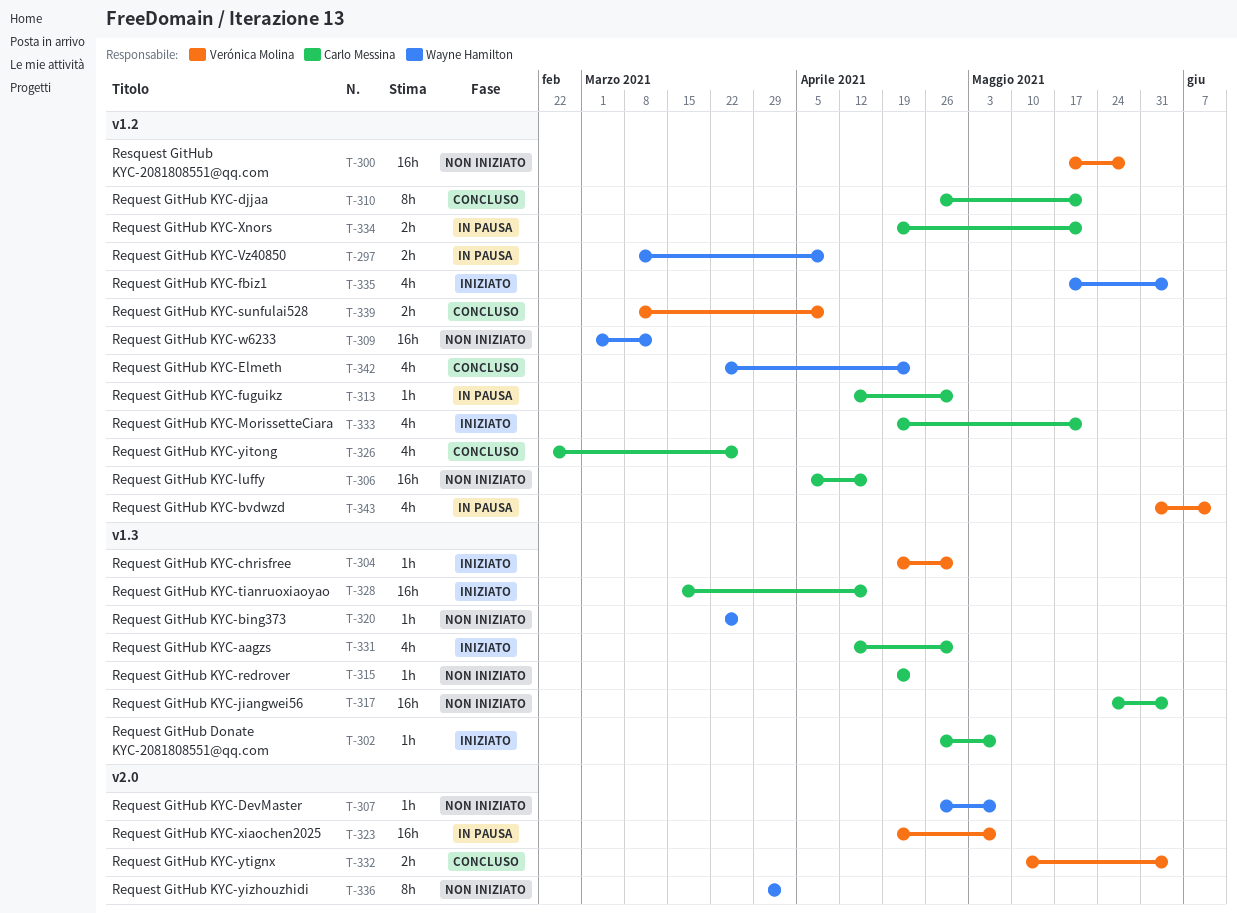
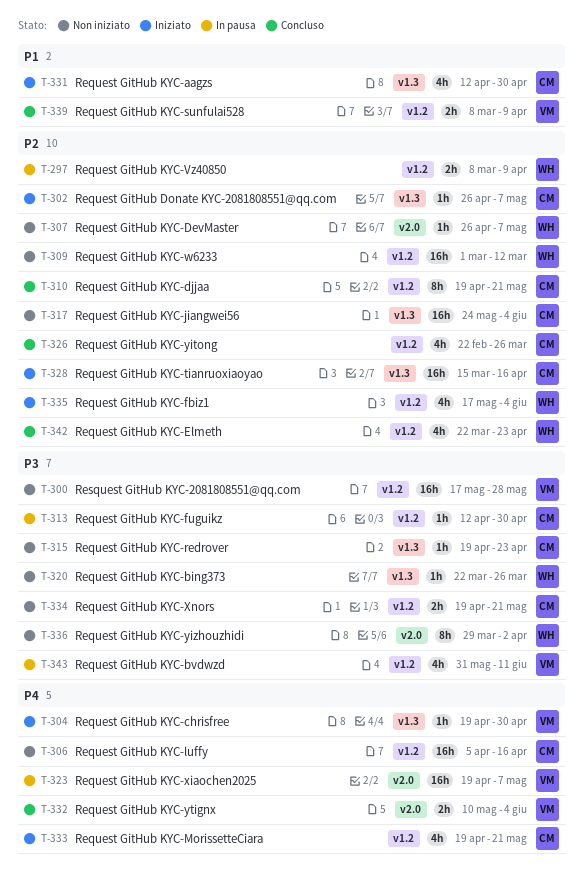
T-310, start: Apr 26 -> Apr 19
T-334, status: In pausa -> Non iniziato

